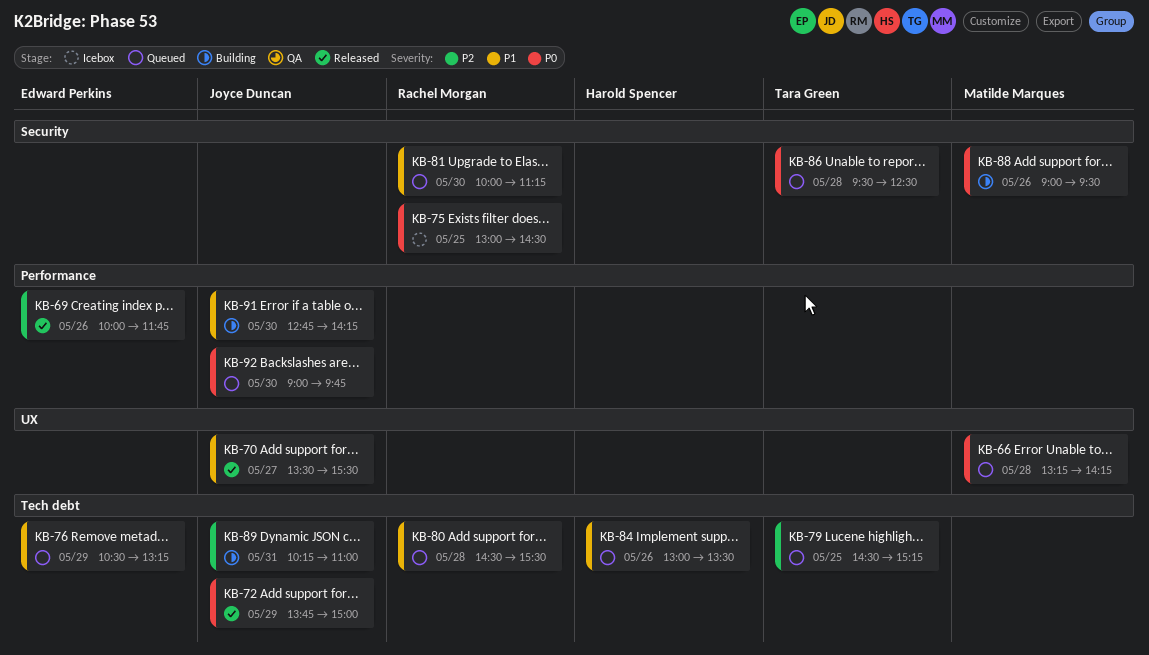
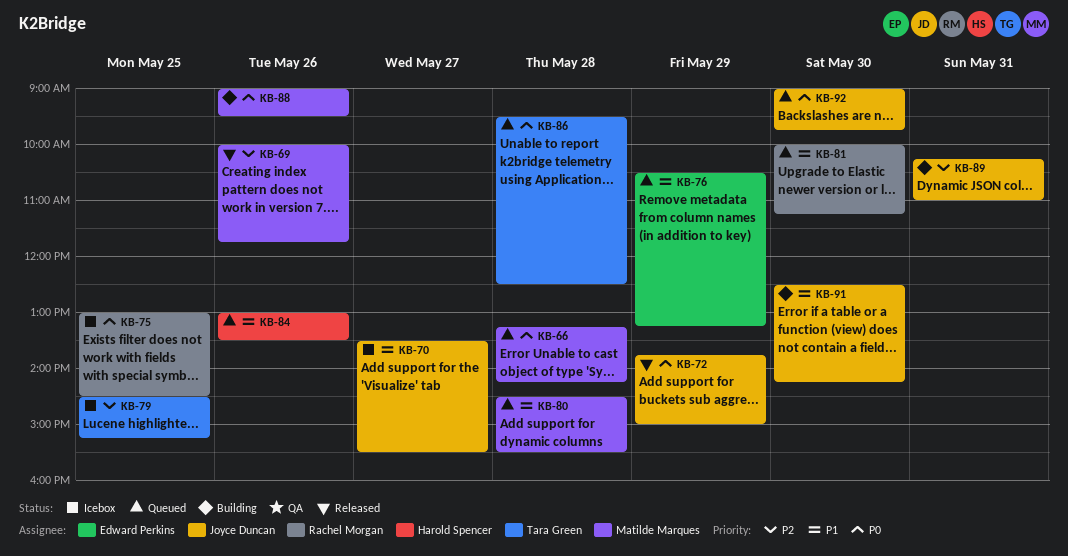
KB-69, owner: Edward Perkins -> Matilde Marques
KB-70, status: Released -> Icebox
KB-79, status: Queued -> Icebox
KB-80, owner: Rachel Morgan -> Matilde Marques
KB-91, begins: 12:45 -> 12:30

